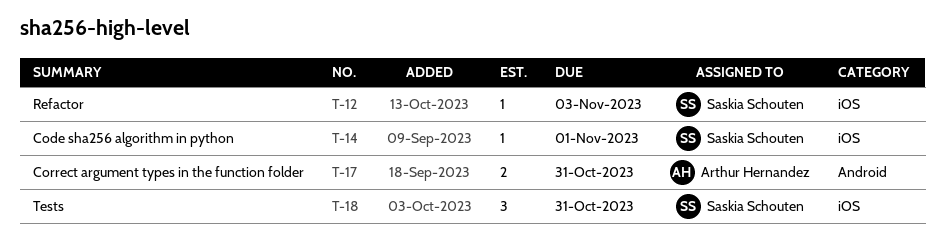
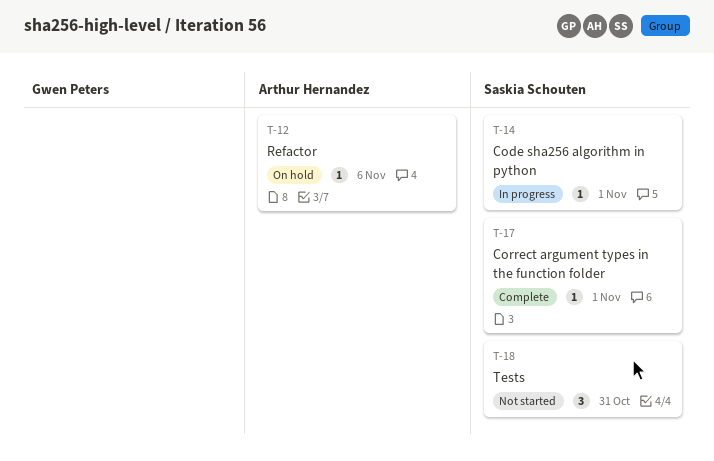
T-12, owner: Saskia Schouten -> Arthur Hernandez
T-12, due: Nov 3 -> Nov 6
T-17, owner: Arthur Hernandez -> Saskia Schouten
T-17, estimate: 2 -> 1
T-17, due: Oct 31 -> Nov 1

